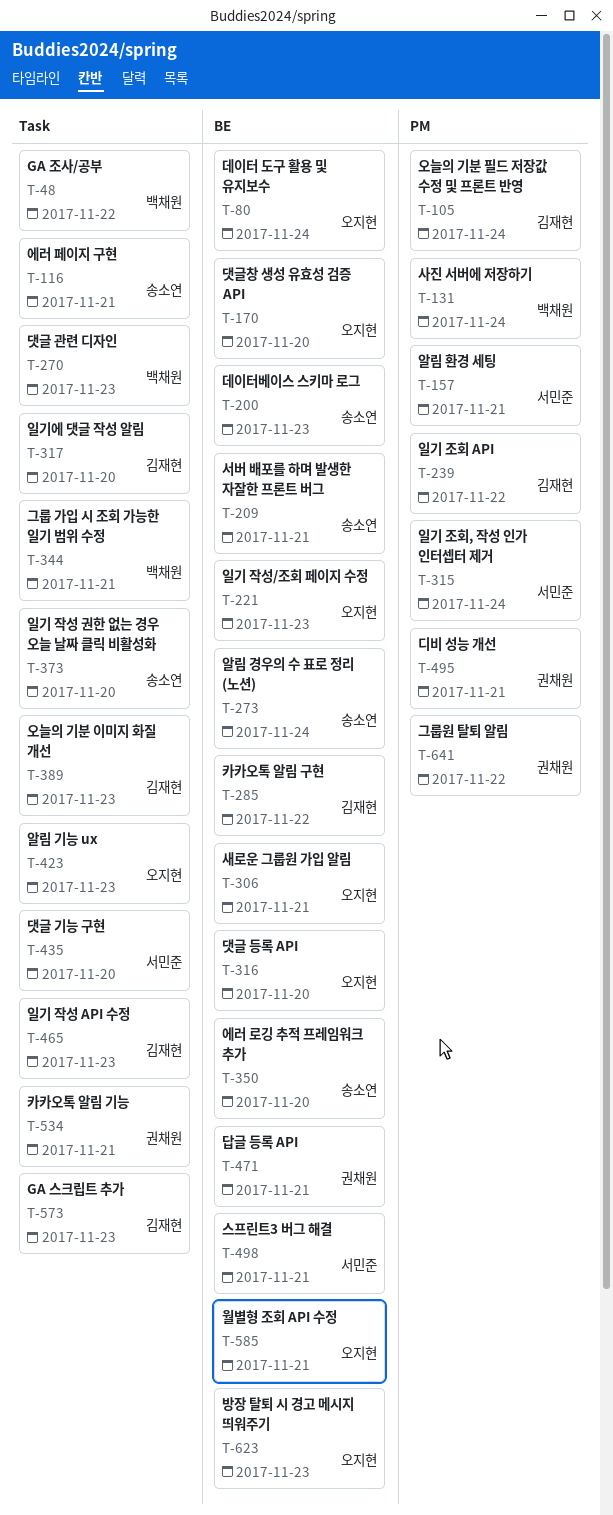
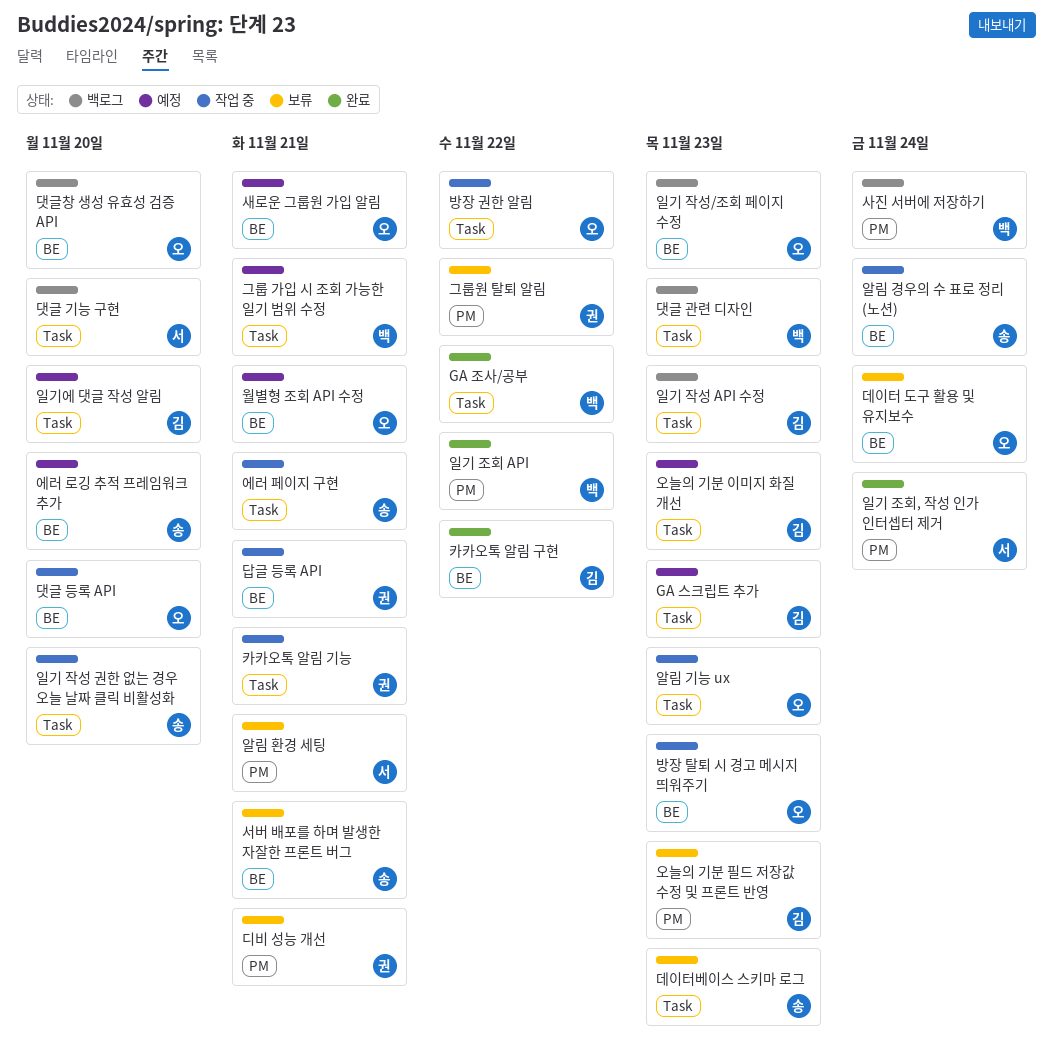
데이터베이스 스키마 로그, label: BE -> Task
방장 권한 알림: none -> present
스프린트3 버그 해결: present -> none
오늘의 기분 필드 저장값 수정 및 프론트 반영, due: Nov 24 -> Nov 23
일기 조회 API, owner: 김재현 -> 백채원

